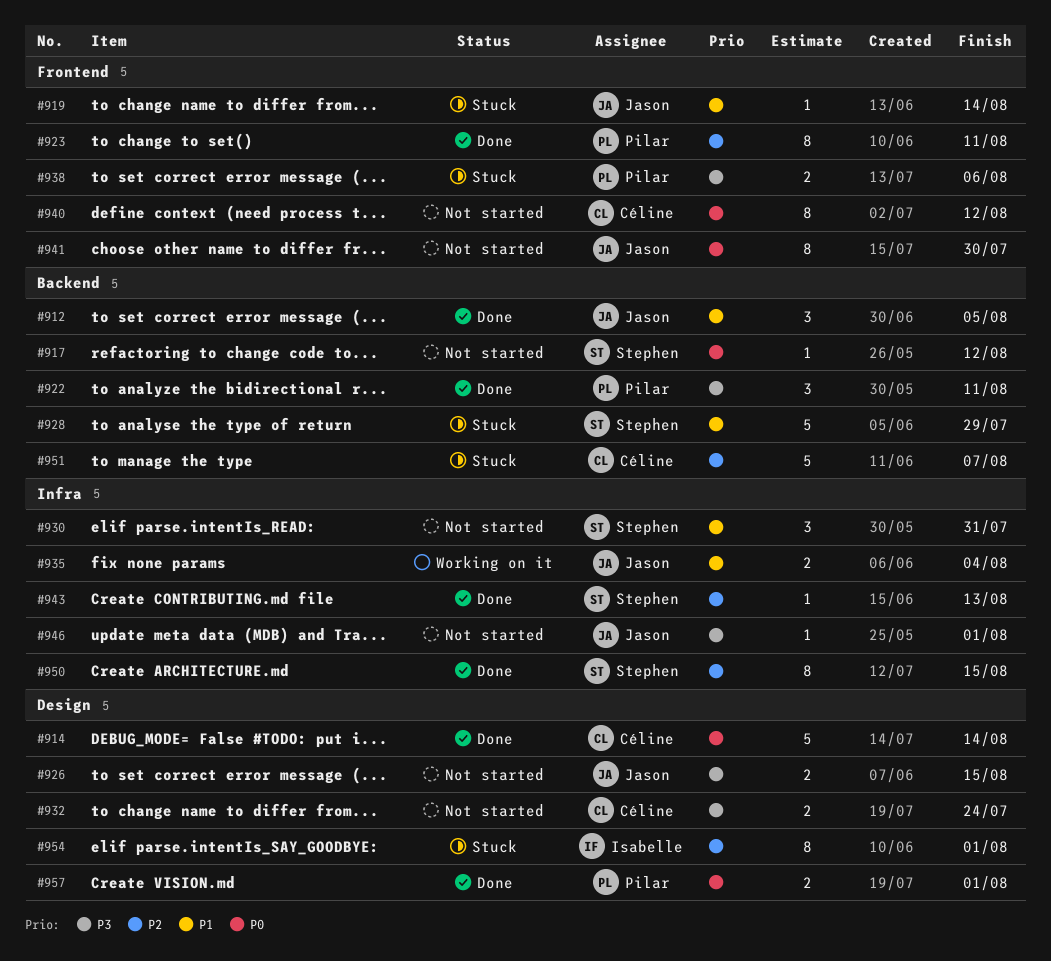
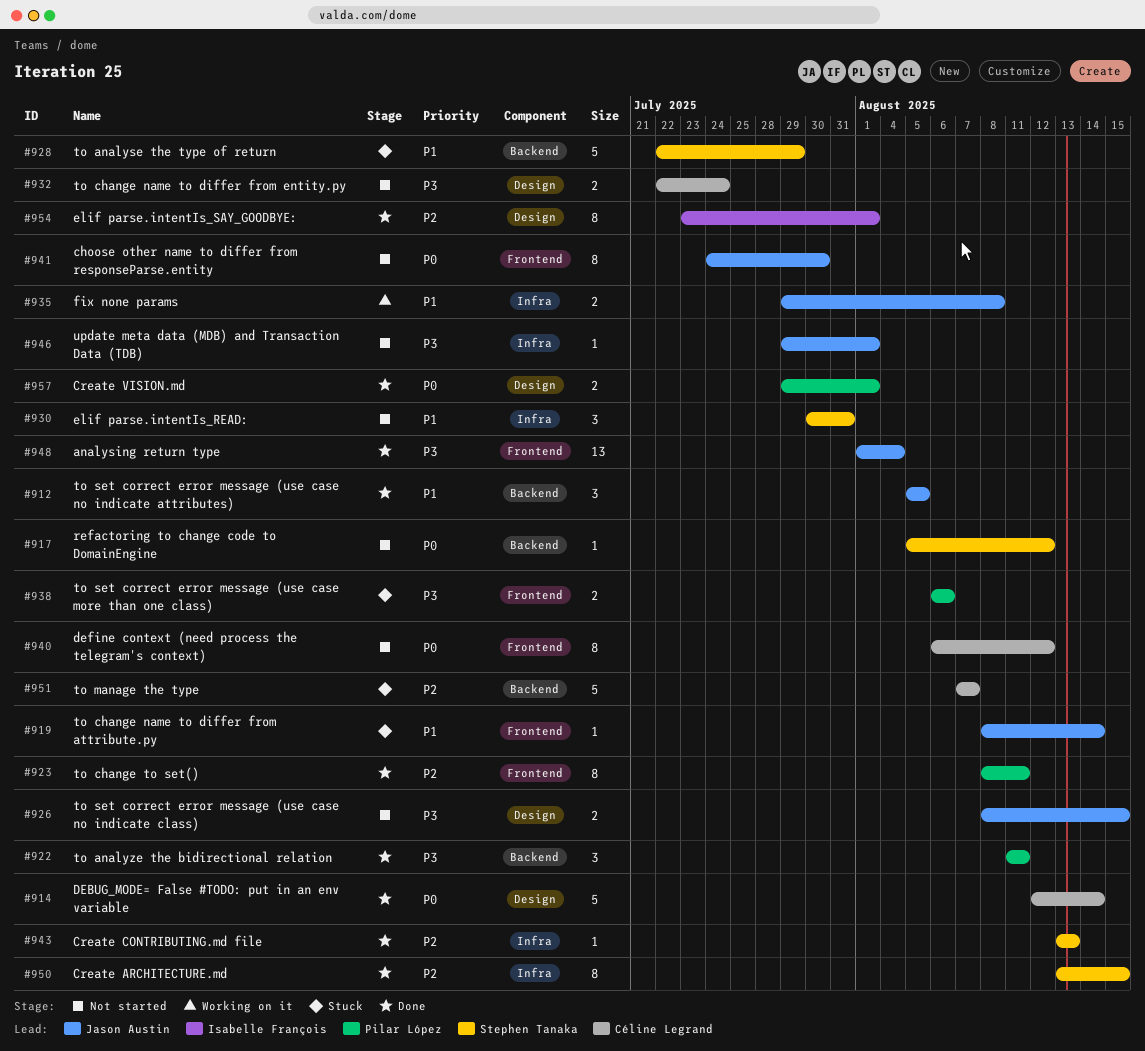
#935, due: Aug 4 -> Aug 8
#948: none -> present
#954, status: Stuck -> Done

